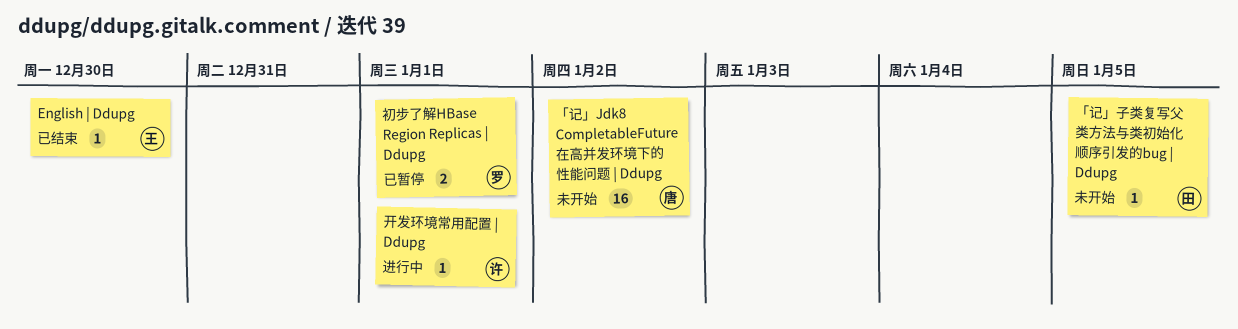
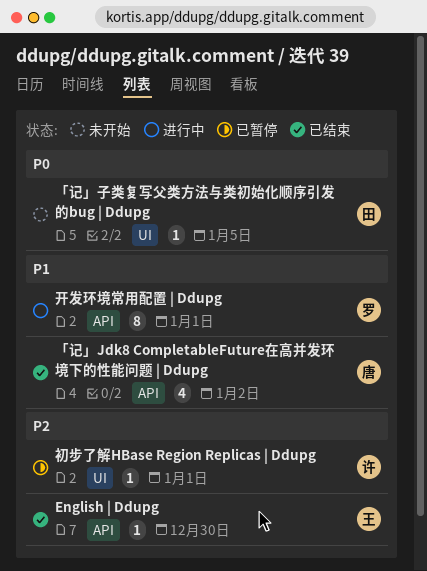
「记」Jdk8 CompletableFuture在高并发环境下的性能问题 | Ddupg, status: 未开始 -> 已结束
「记」Jdk8 CompletableFuture在高并发环境下的性能问题 | Ddupg, estimate: 16 -> 4
初步了解HBase Region Replicas | Ddupg, owner: 罗 -> 许
初步了解HBase Region Replicas | Ddupg, estimate: 2 -> 1
开发环境常用配置 | Ddupg, owner: 许 -> 罗
开发环境常用配置 | Ddupg, estimate: 1 -> 8

